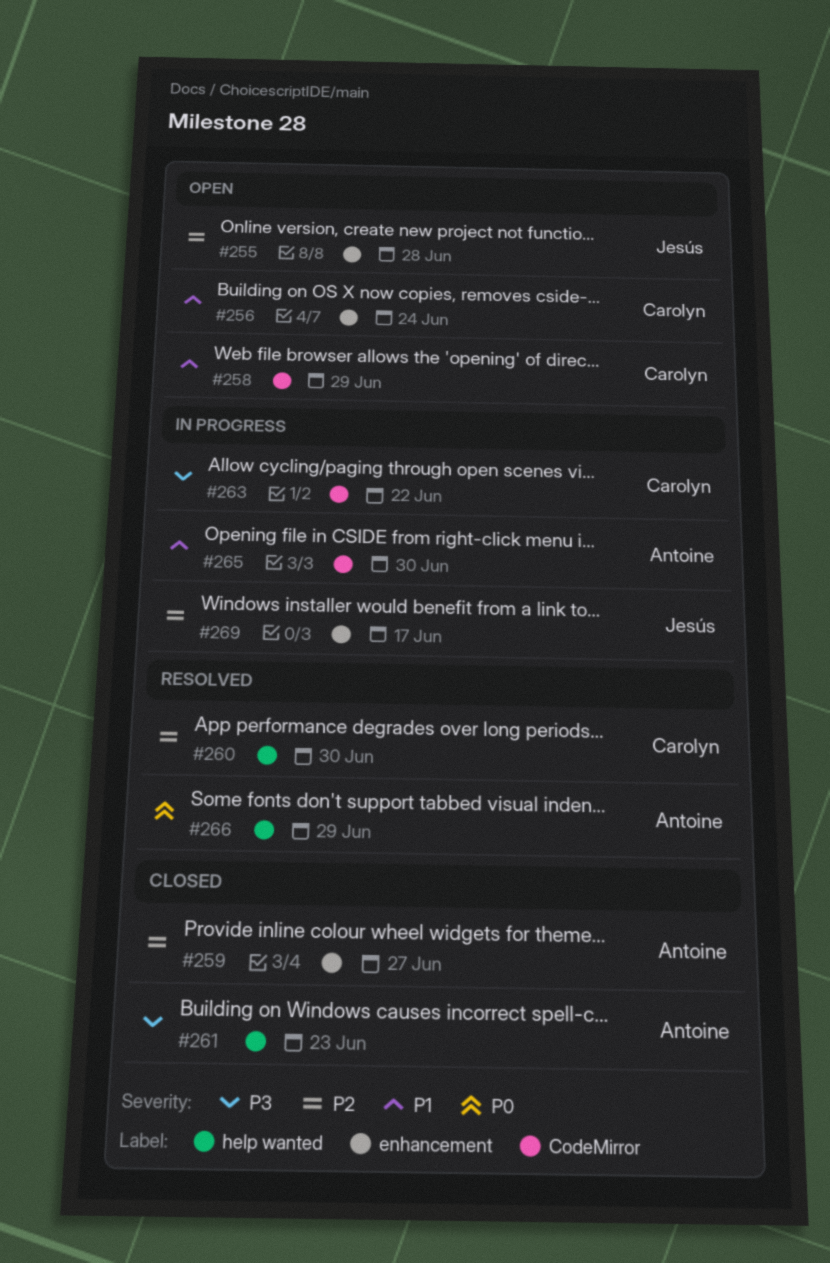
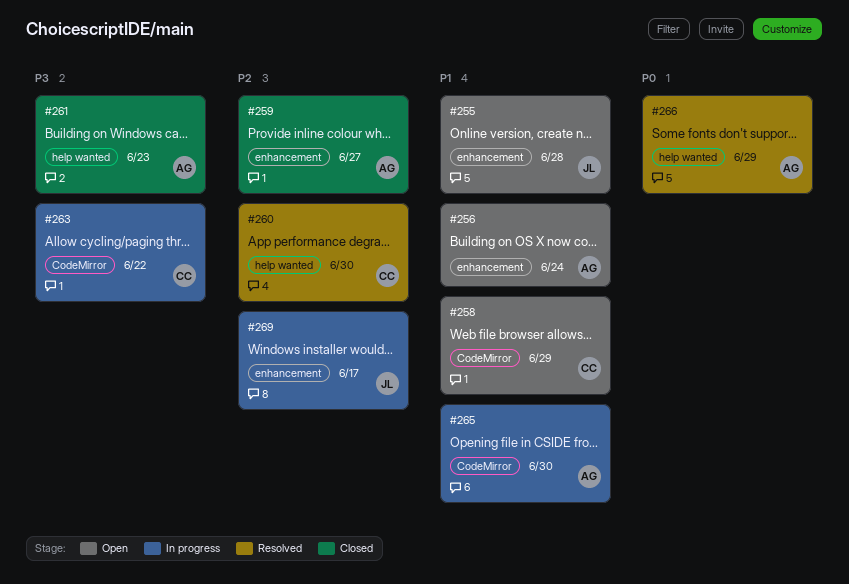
#255, priority: P2 -> P1
#256, owner: Carolyn -> Antoine

